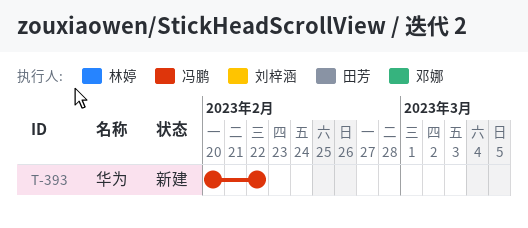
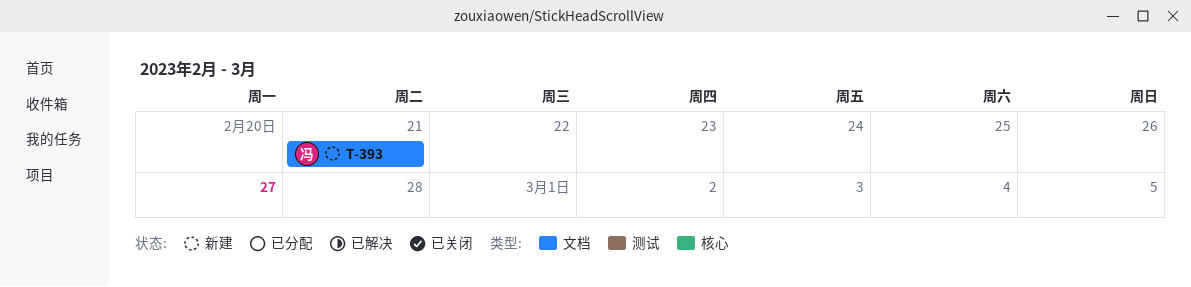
T-393, start: Feb 20 -> Feb 21
T-393, due: Feb 22 -> Feb 21

